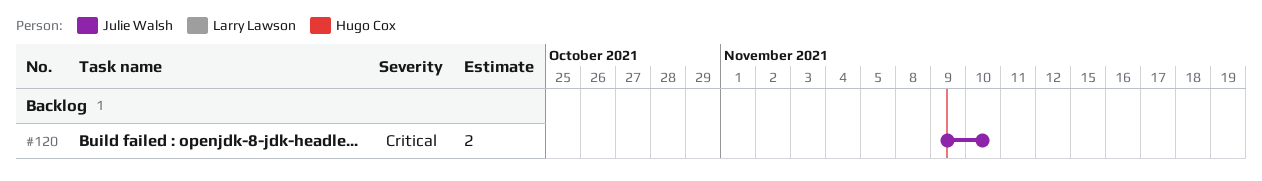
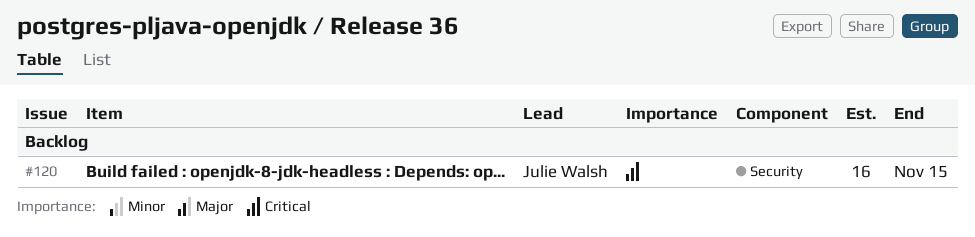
#120, estimate: 2 -> 16
#120, due: Nov 10 -> Nov 15

